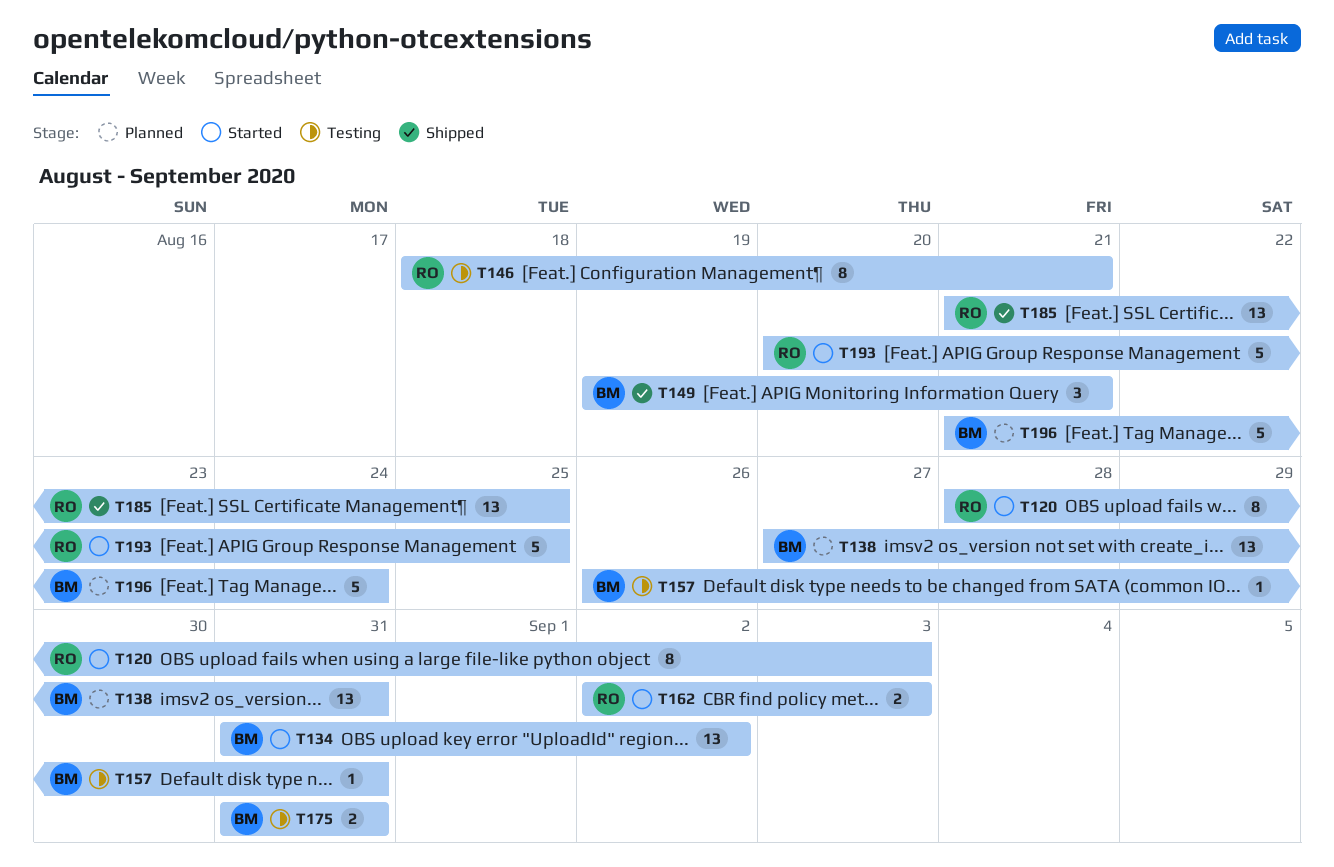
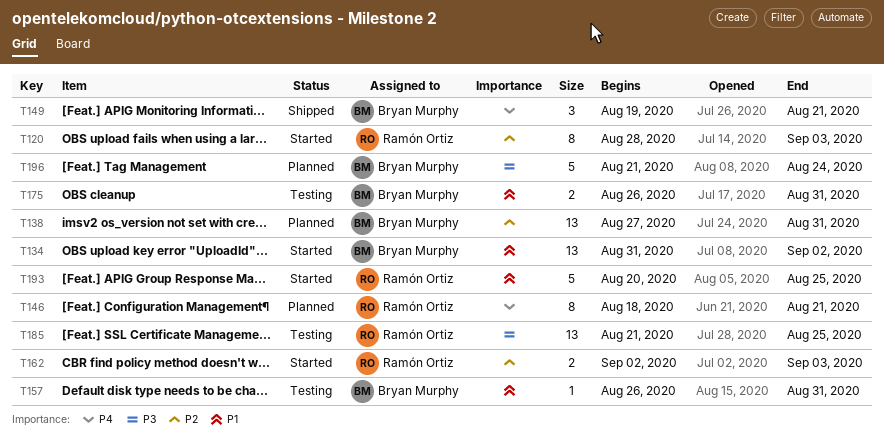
T146, status: Testing -> Planned
T175, start: Aug 31 -> Aug 26
T185, status: Shipped -> Testing

